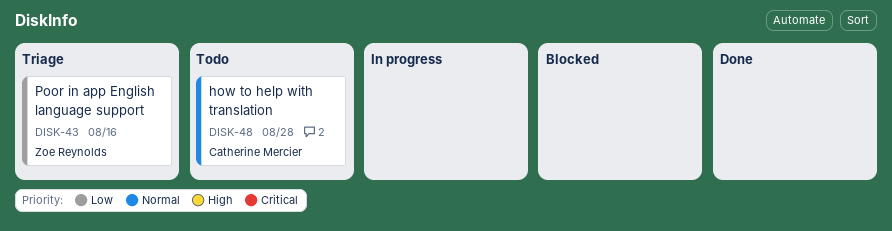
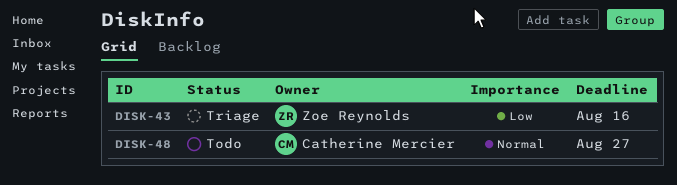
DISK-48, due: Aug 28 -> Aug 27

